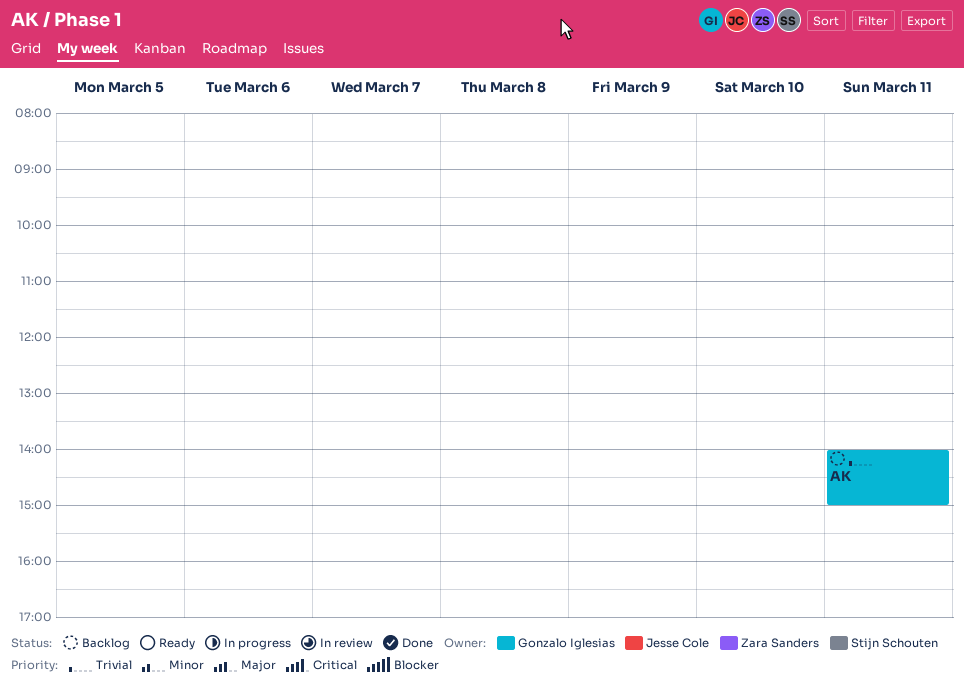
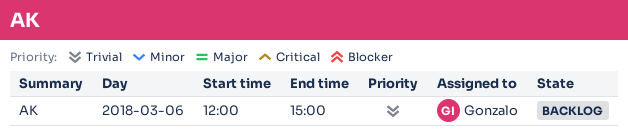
AK, day: Mar 11 -> Mar 6
AK, begins: 14:00 -> 12:00

